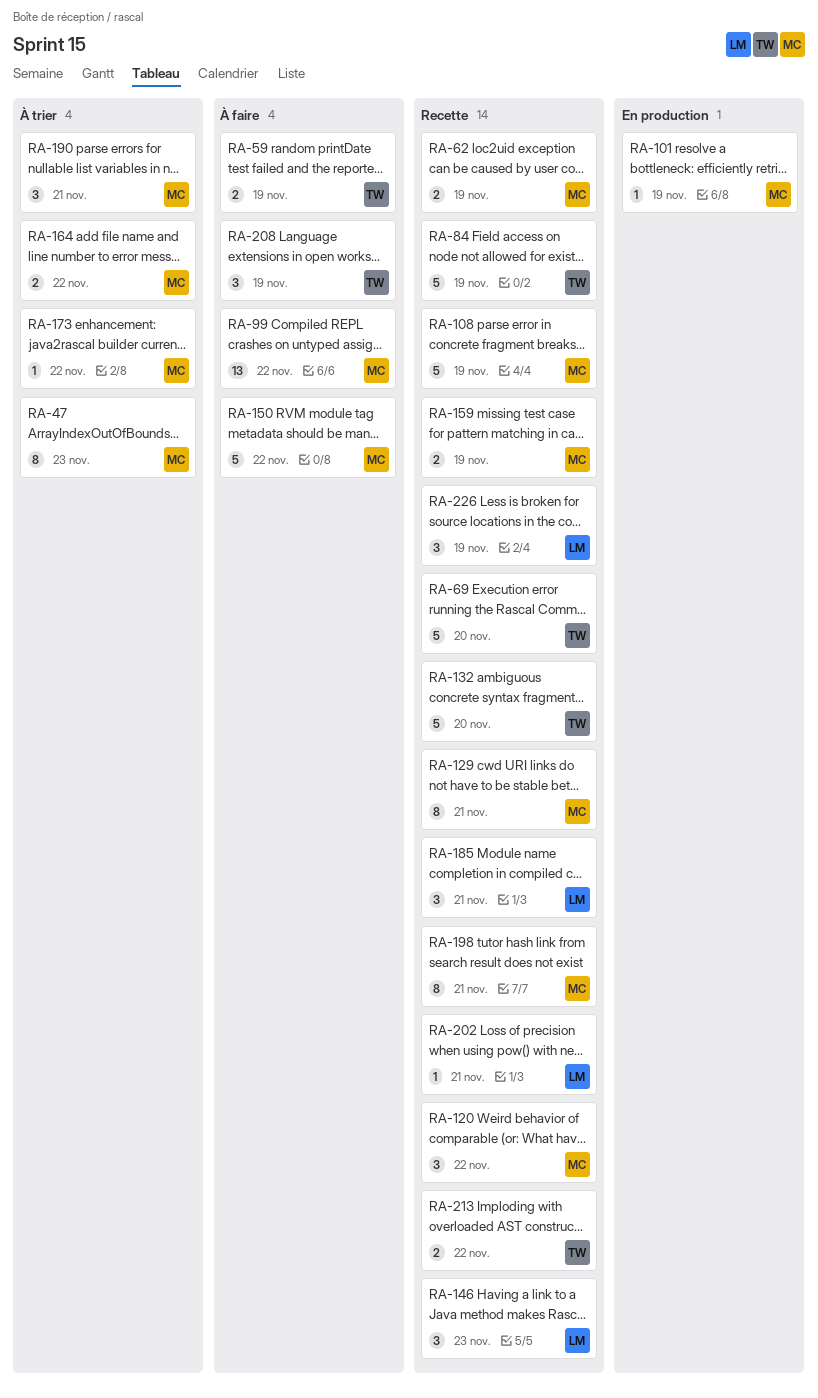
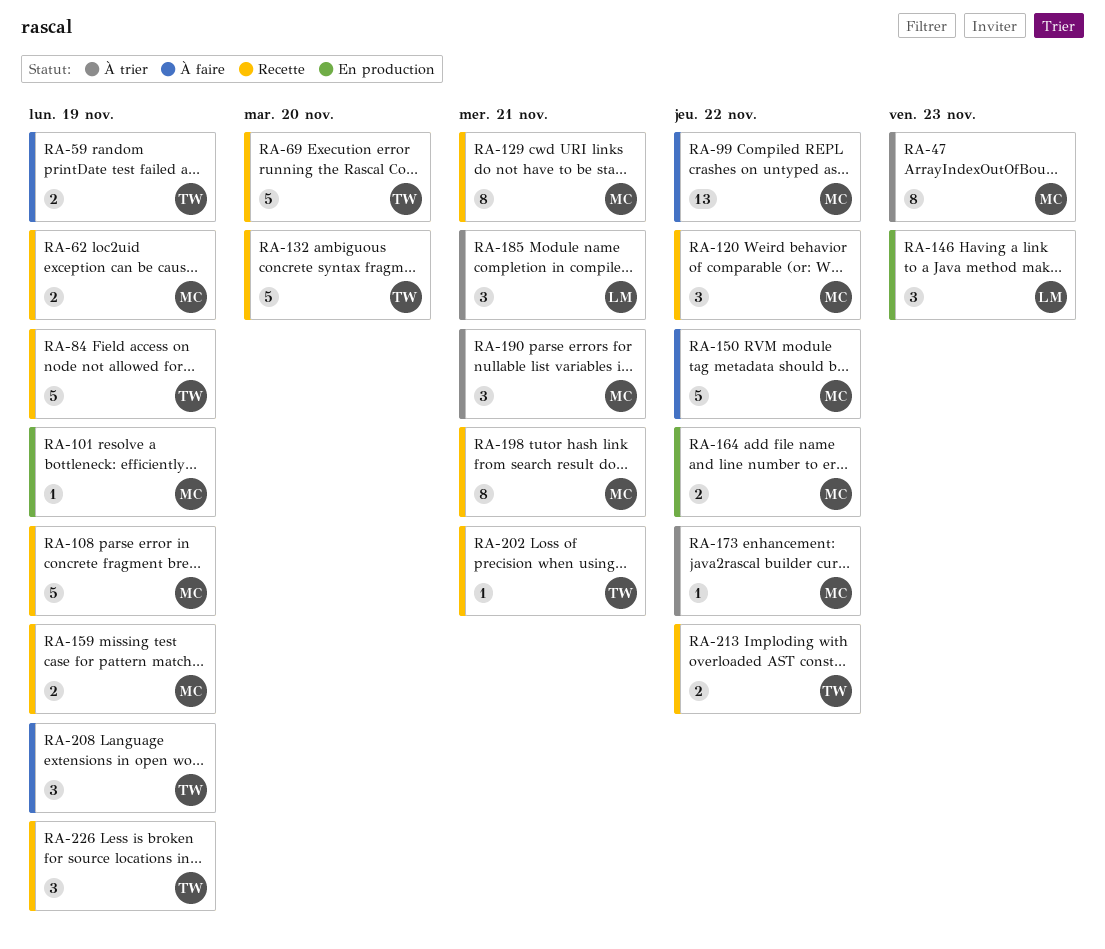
RA-146, status: Recette -> En production
RA-164, status: À trier -> En production
RA-185, status: Recette -> À trier
RA-202, owner: LM -> TW
RA-226, owner: LM -> TW

